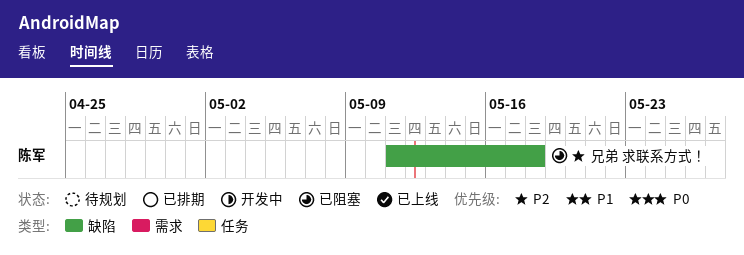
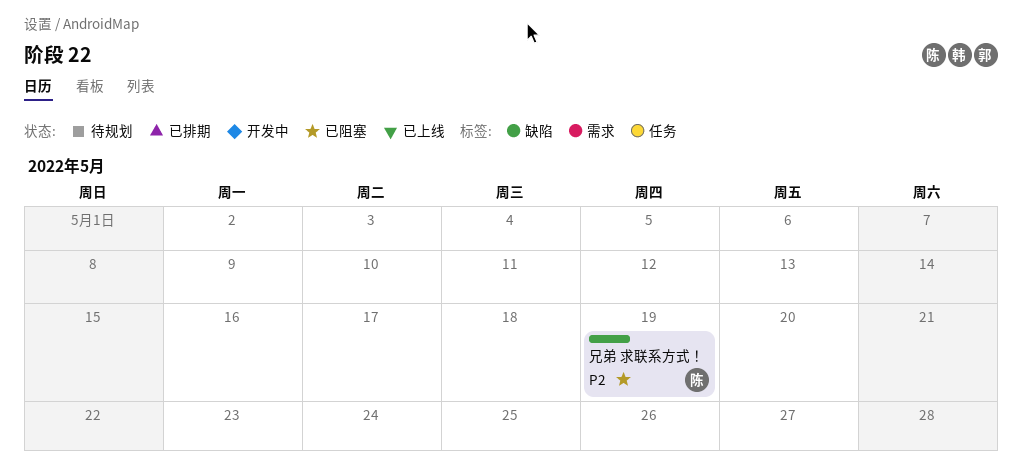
兄弟 求联系方式！, due: May 18 -> May 19

